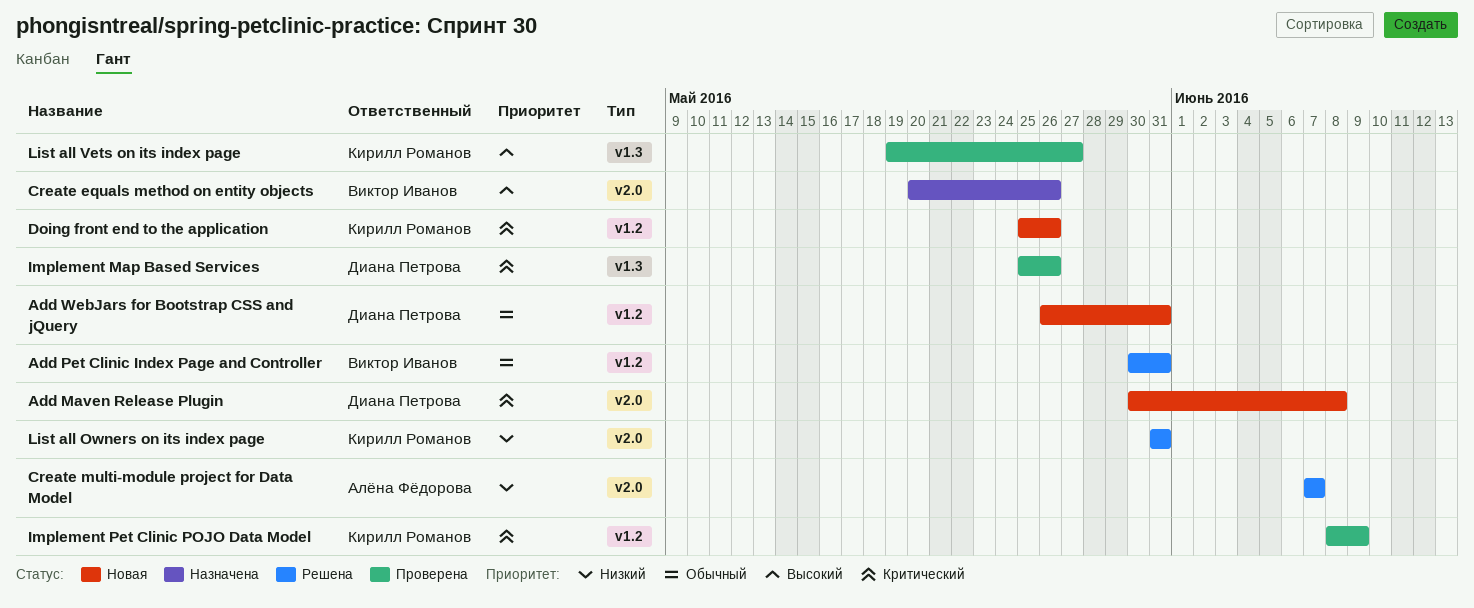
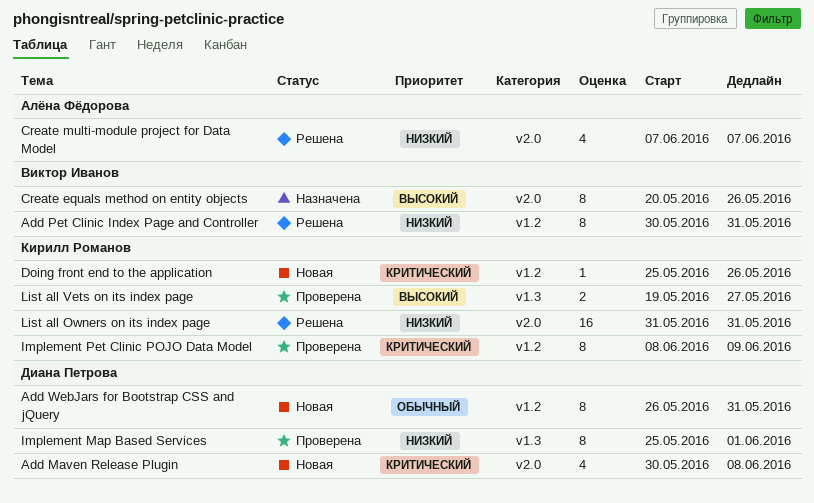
Add Pet Clinic Index Page and Controller, priority: Обычный -> Низкий
Implement Map Based Services, priority: Критический -> Низкий
Implement Map Based Services, due: May 26 -> Jun 1

